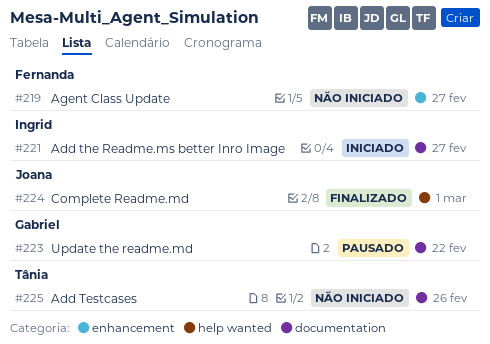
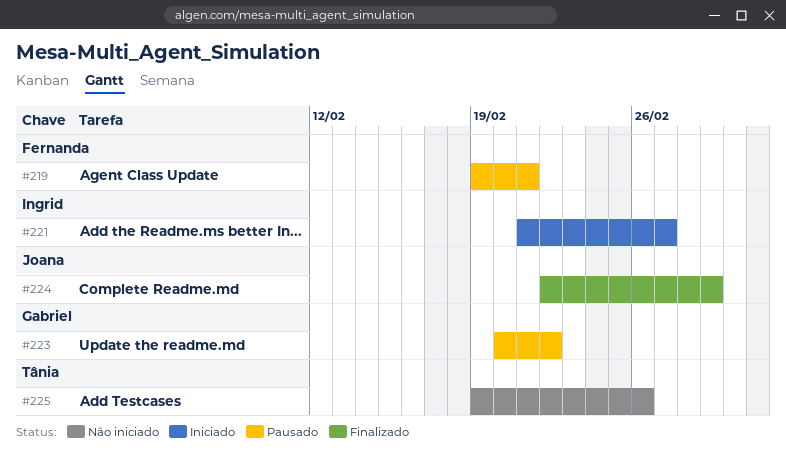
#219, status: Não iniciado -> Pausado
#219, due: Feb 27 -> Feb 21

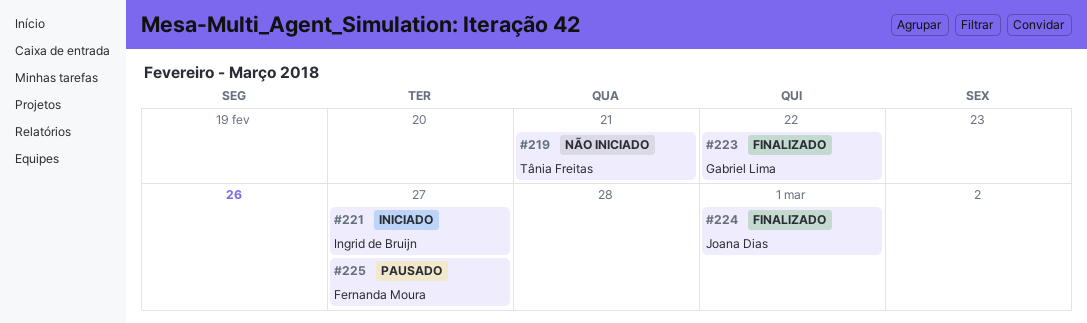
#219, status: Pausado -> Não iniciado
#219, owner: Fernanda Moura -> Tânia Freitas
#223, status: Pausado -> Finalizado
#225, status: Não iniciado -> Pausado
#225, owner: Tânia Freitas -> Fernanda Moura
#225, due: Feb 26 -> Feb 27

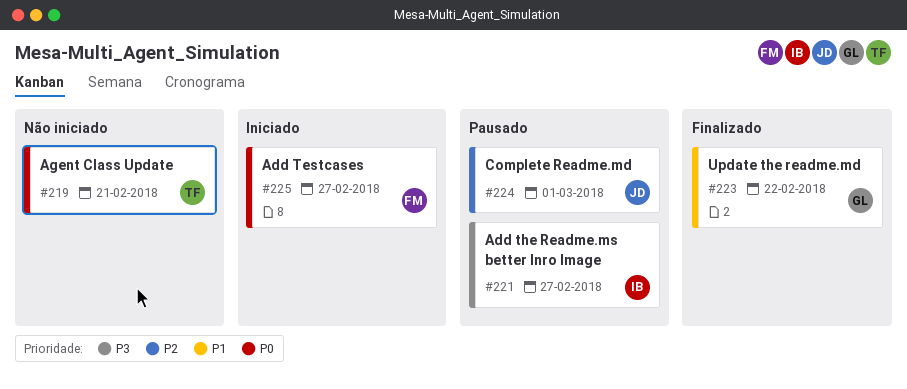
#221, status: Iniciado -> Pausado
#224, status: Finalizado -> Pausado
#225, status: Pausado -> Iniciado

